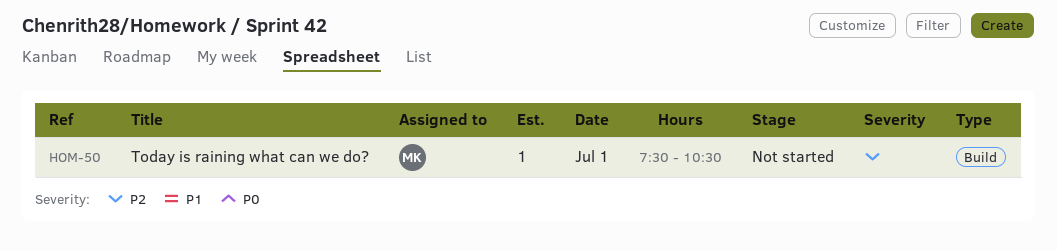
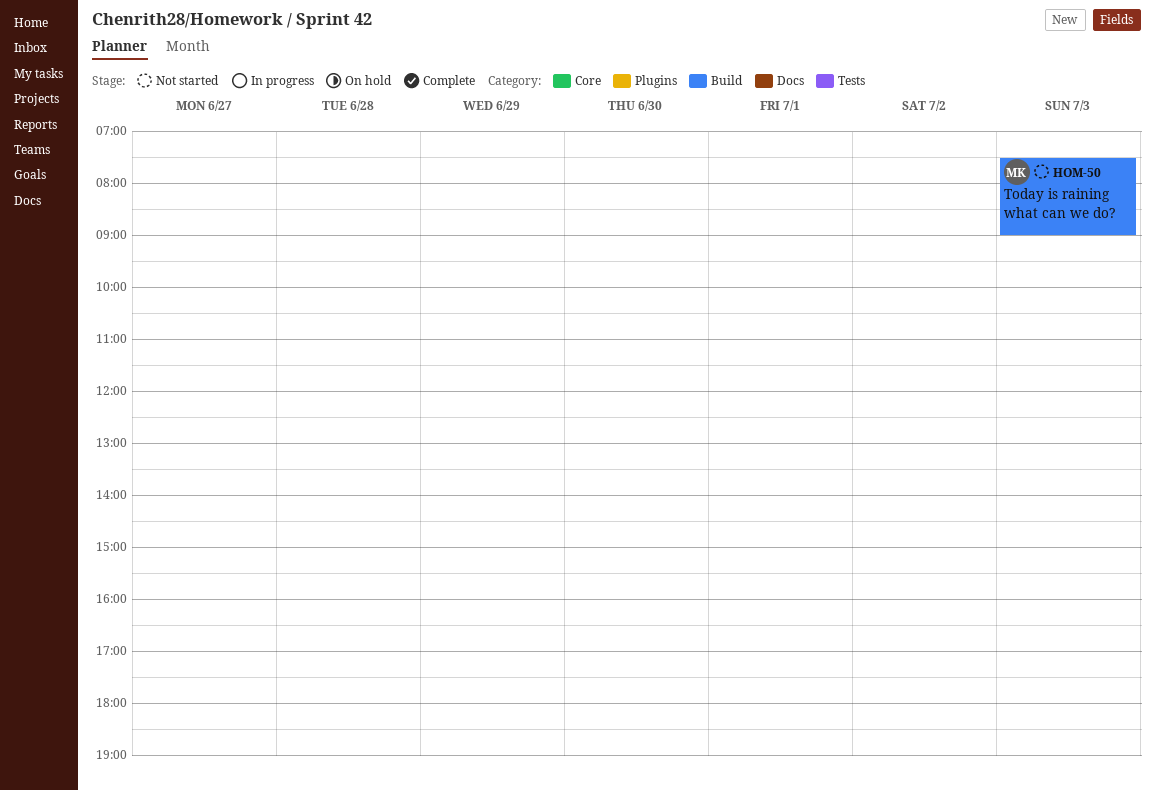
HOM-50, day: Jul 1 -> Jul 3
HOM-50, ends: 10:30 -> 09:00

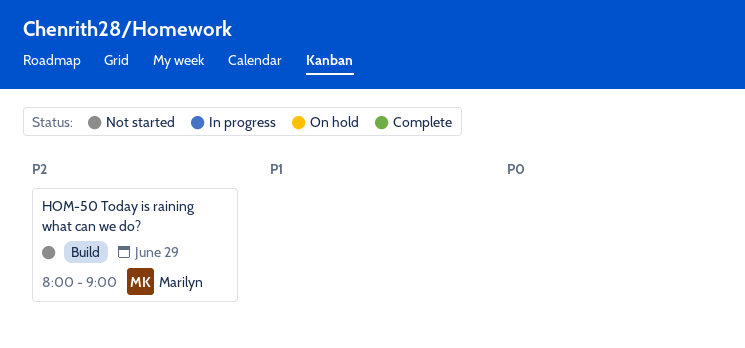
HOM-50, day: Jul 3 -> Jun 29
HOM-50, begins: 07:30 -> 08:00

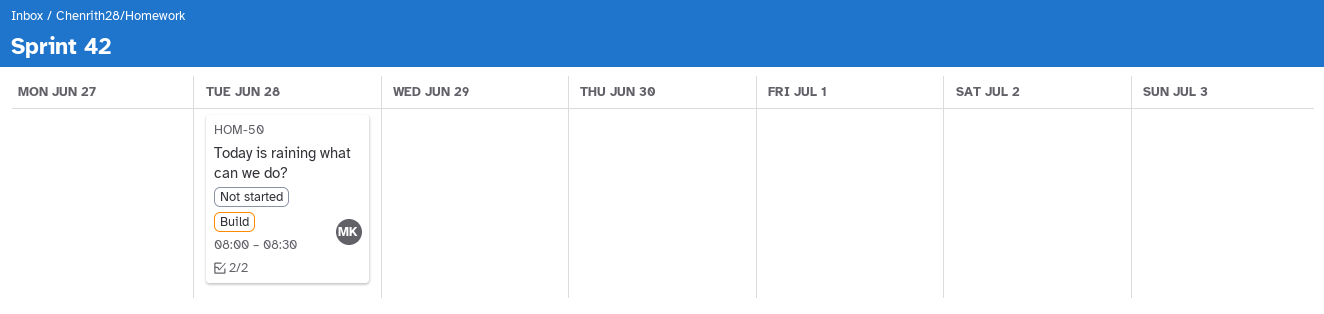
HOM-50, day: Jun 29 -> Jun 28
HOM-50, ends: 09:00 -> 08:30

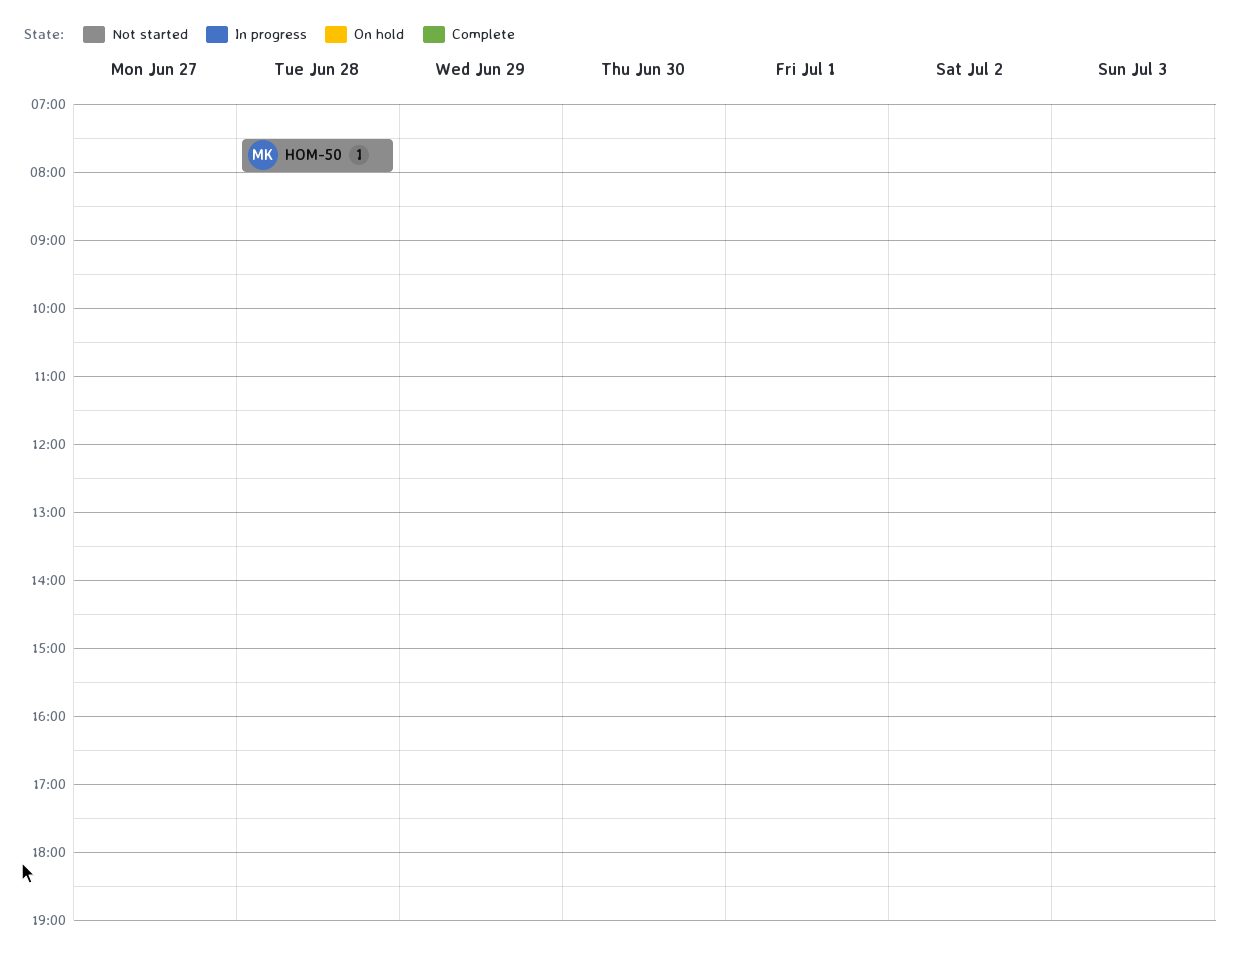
HOM-50, begins: 08:00 -> 07:30
HOM-50, ends: 08:30 -> 08:00

